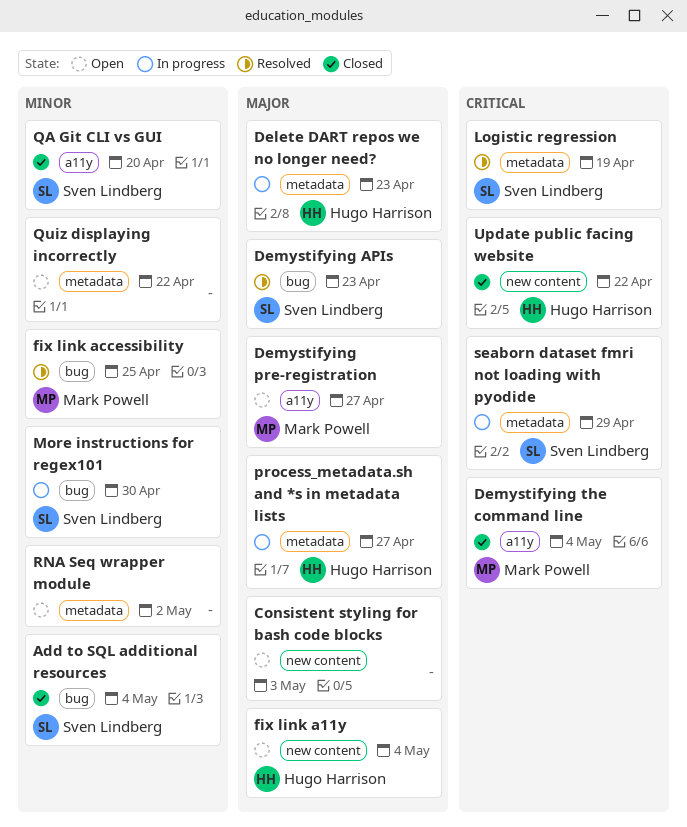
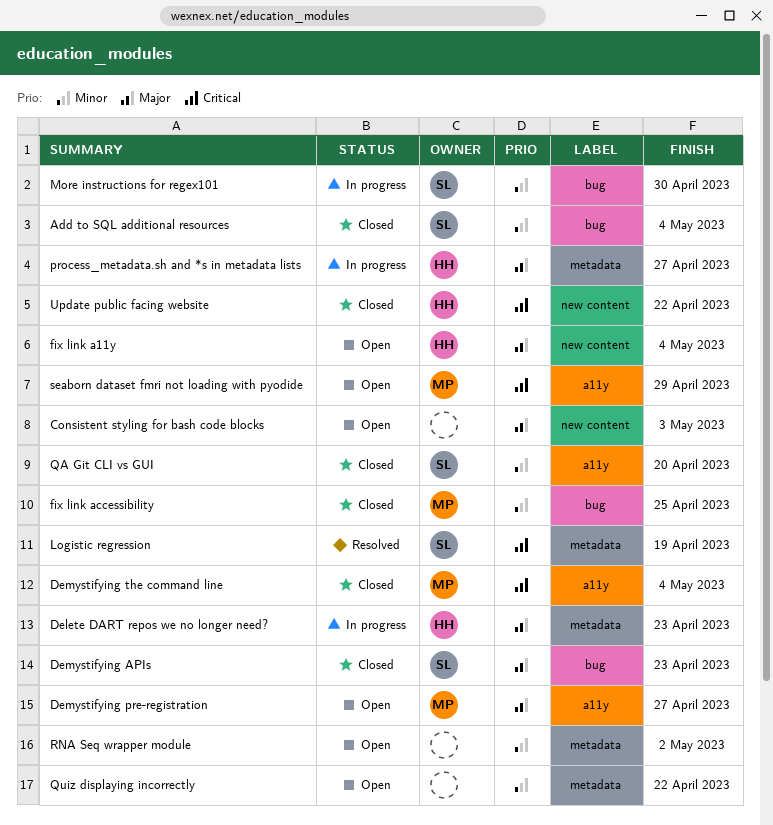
Demystifying APIs, status: Resolved -> Closed
fix link accessibility, status: Resolved -> Closed
seaborn dataset fmri not loading with pyodide, status: In progress -> Open
seaborn dataset fmri not loading with pyodide, owner: Sven Lindberg -> Mark Powell
seaborn dataset fmri not loading with pyodide, label: metadata -> a11y

